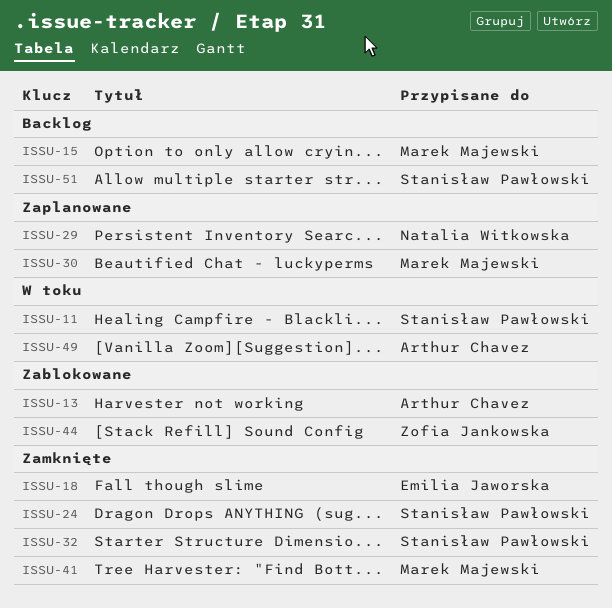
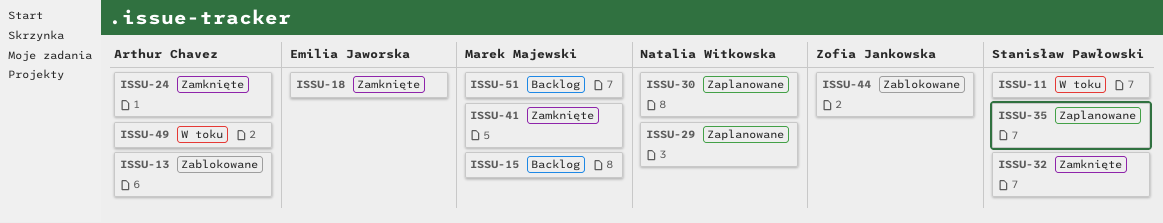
ISSU-24, owner: Stanisław Pawłowski -> Arthur Chavez
ISSU-30, owner: Marek Majewski -> Natalia Witkowska
ISSU-35: none -> present
ISSU-51, owner: Stanisław Pawłowski -> Marek Majewski

